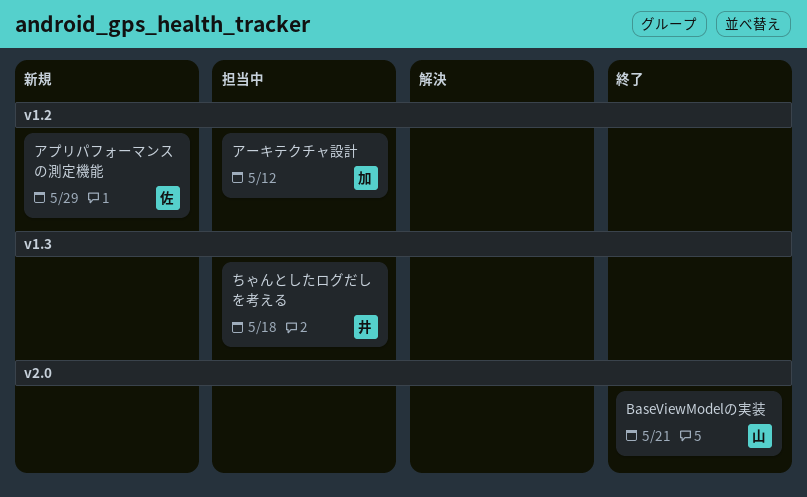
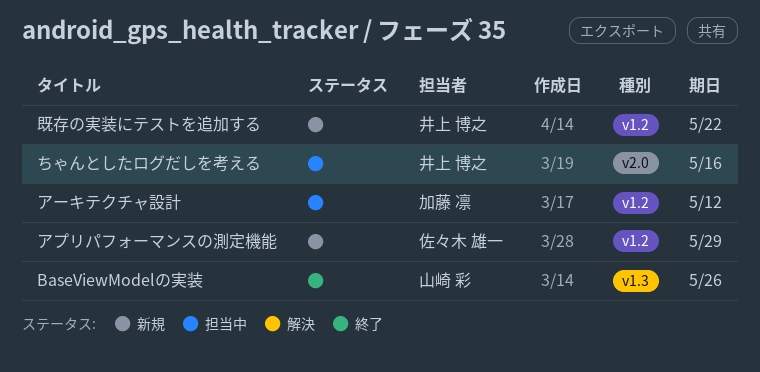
BaseViewModelの実装, label: v2.0 -> v1.3
BaseViewModelの実装, due: May 21 -> May 26
ちゃんとしたログだしを考える, label: v1.3 -> v2.0
ちゃんとしたログだしを考える, due: May 18 -> May 16
既存の実装にテストを追加する: none -> present

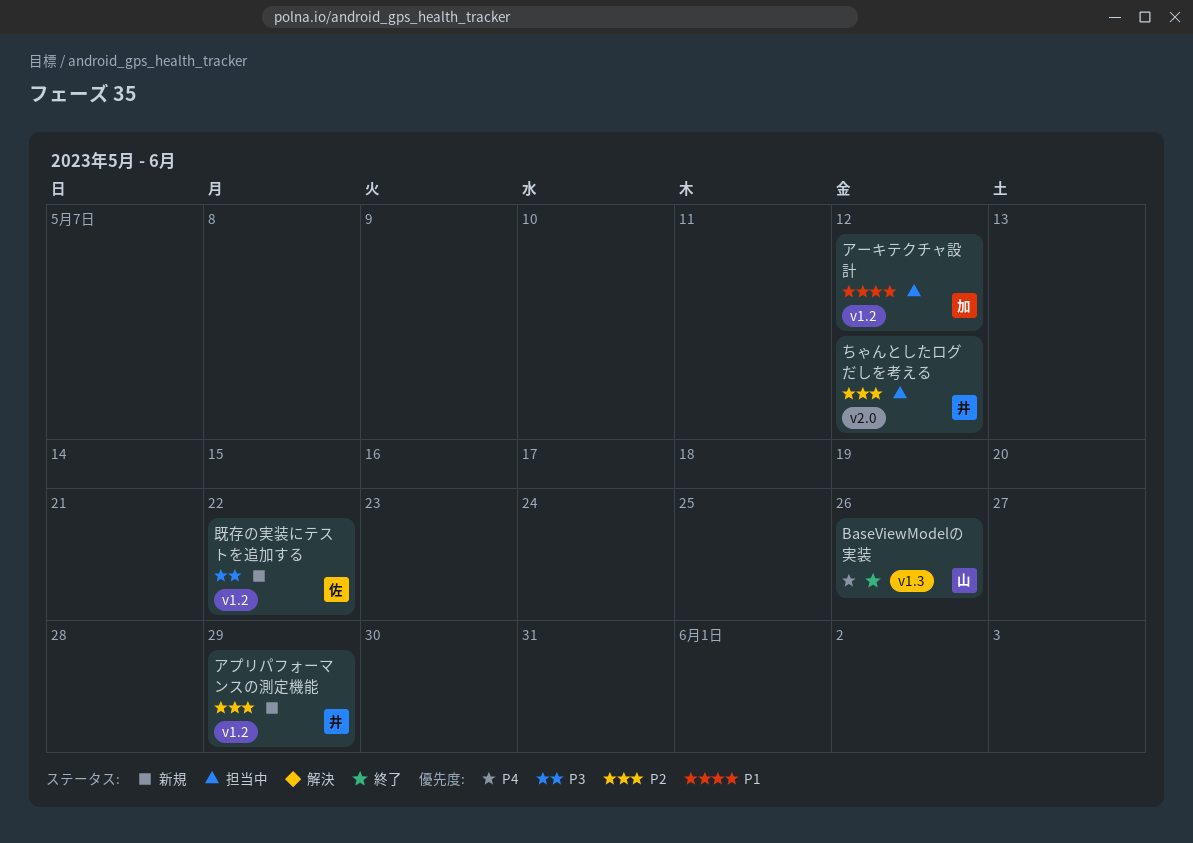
ちゃんとしたログだしを考える, due: May 16 -> May 12
アプリパフォーマンスの測定機能, owner: 佐々木 雄一 -> 井上 博之
既存の実装にテストを追加する, owner: 井上 博之 -> 佐々木 雄一

